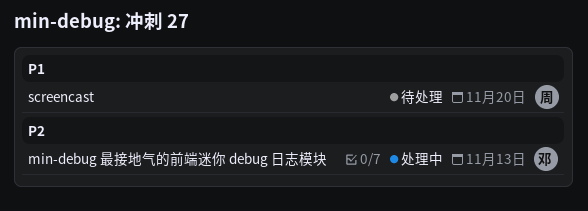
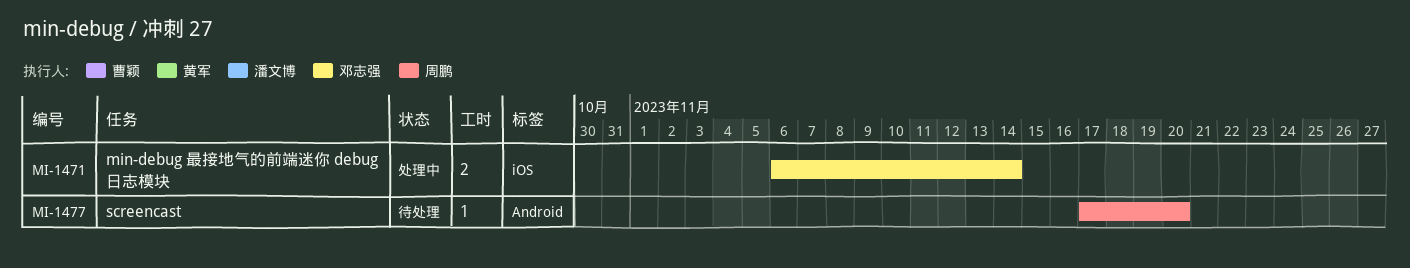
min-debug 最接地气的前端迷你 debug 日志模块, due: Nov 13 -> Nov 14

